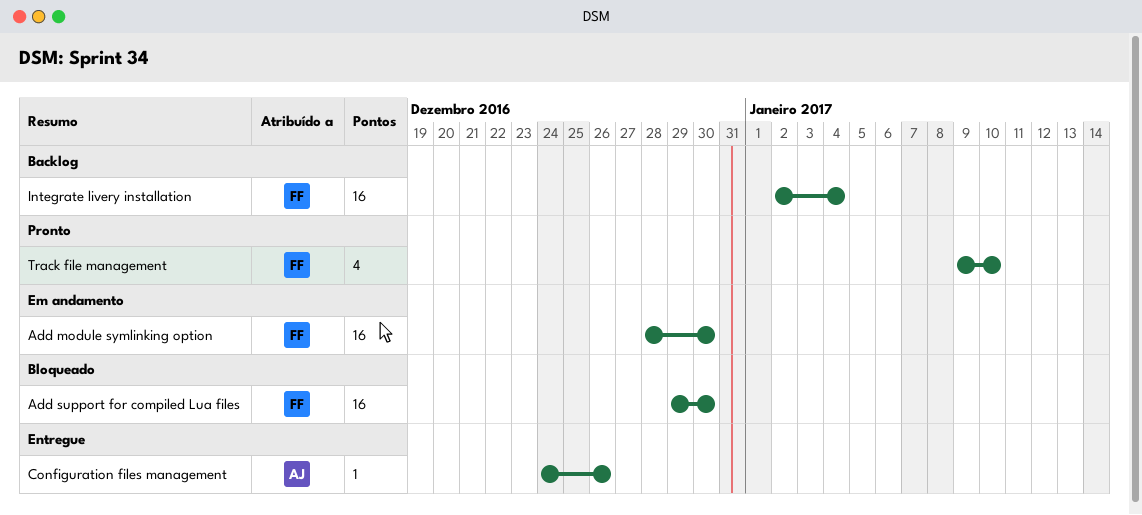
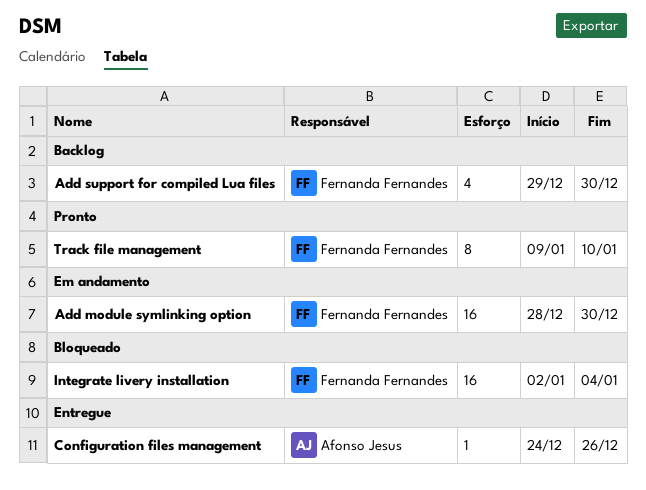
Add support for compiled Lua files, status: Bloqueado -> Backlog
Add support for compiled Lua files, estimate: 16 -> 4
Integrate livery installation, status: Backlog -> Bloqueado
Track file management, estimate: 4 -> 8

